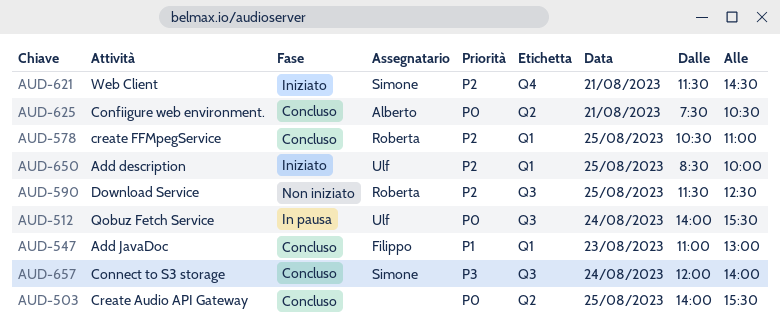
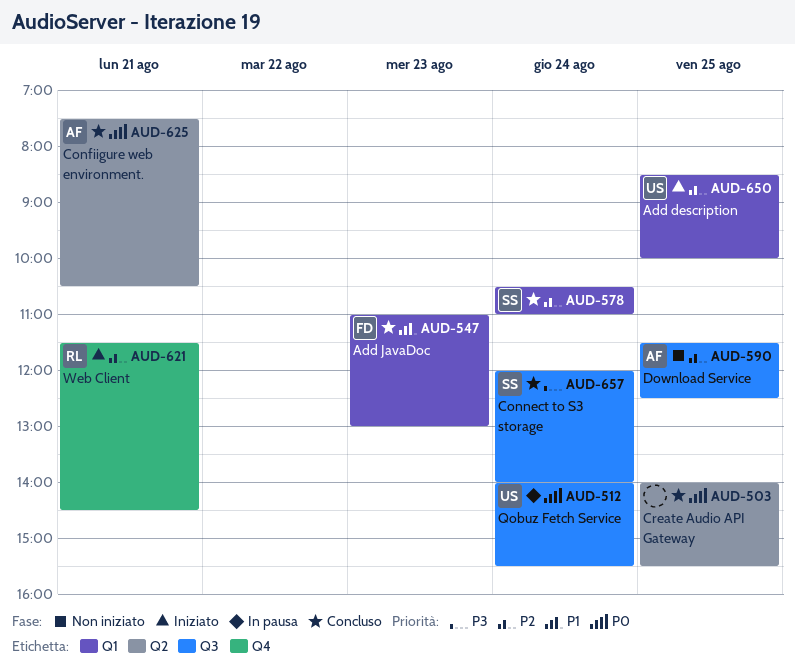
AUD-578, owner: Roberta -> Simone
AUD-578, day: Aug 25 -> Aug 24
AUD-590, owner: Roberta -> Alberto
AUD-621, owner: Simone -> Roberta

